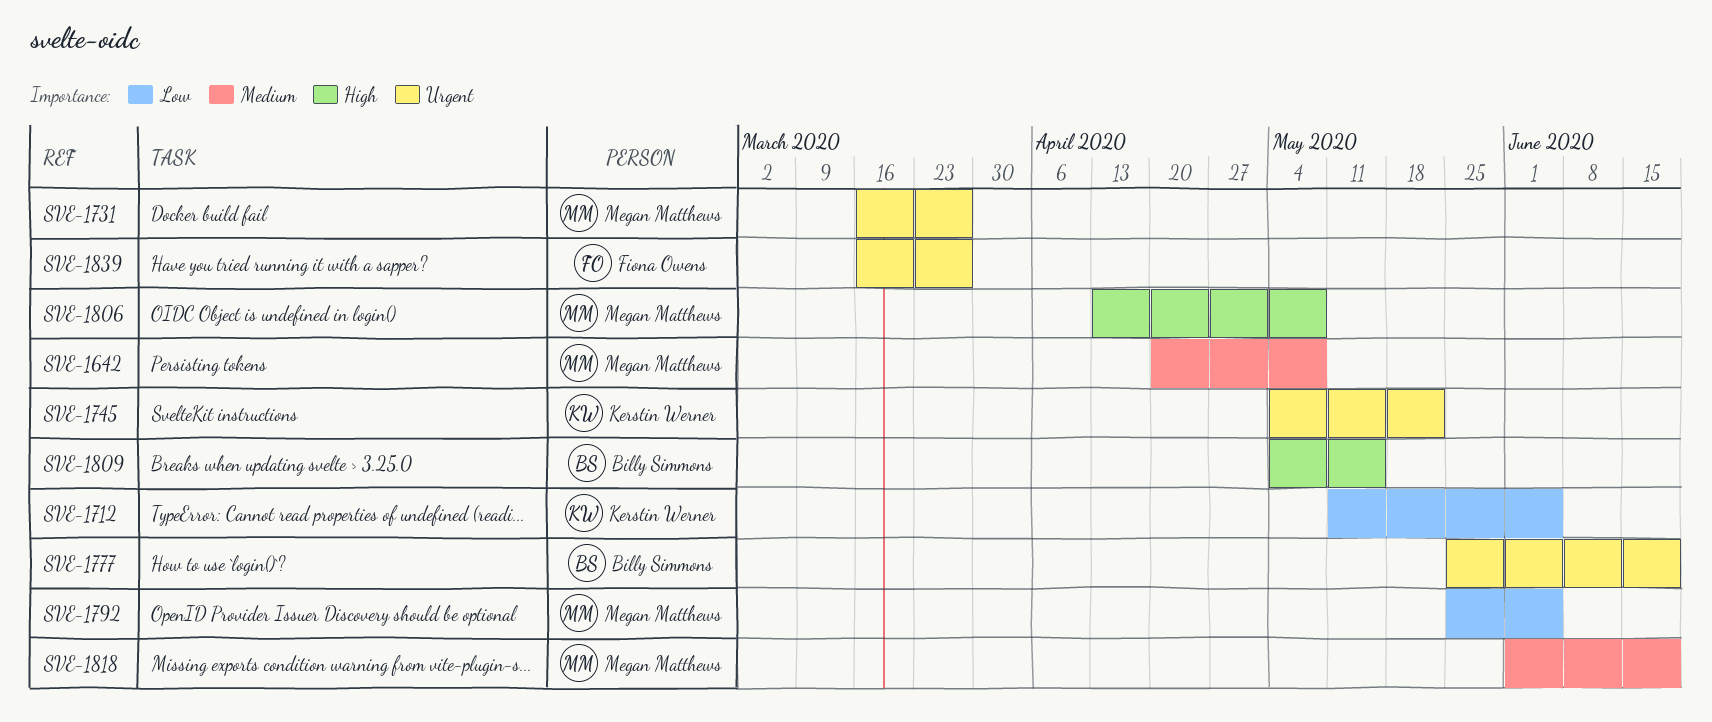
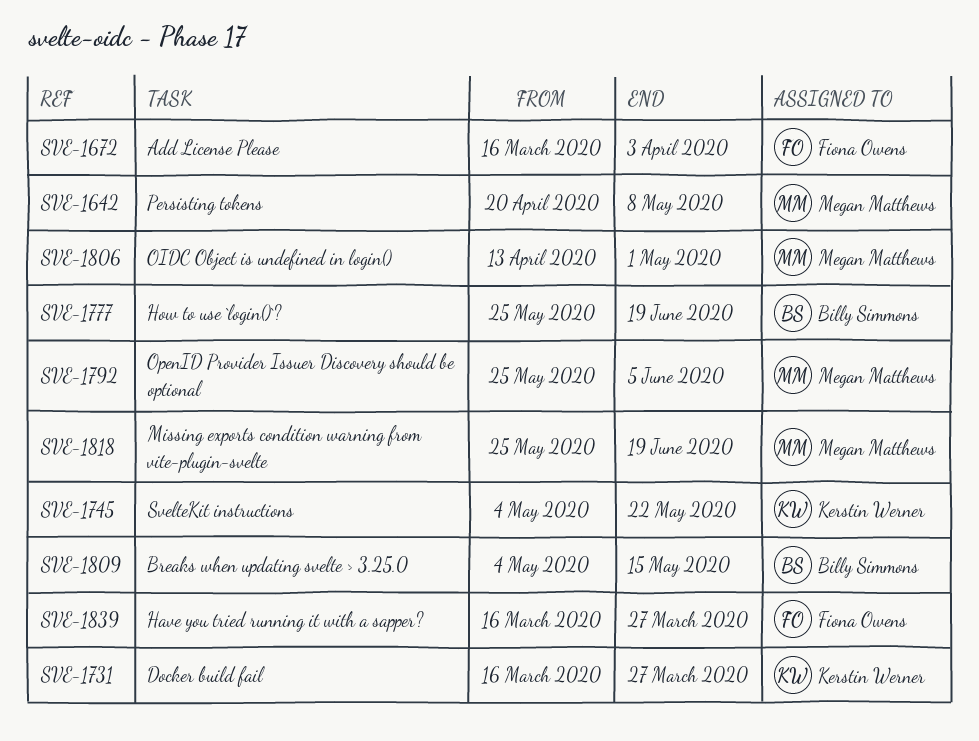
SVE-1672: none -> present
SVE-1712: present -> none
SVE-1731, owner: Megan Matthews -> Kerstin Werner
SVE-1806, due: May 8 -> May 1
SVE-1818, start: Jun 1 -> May 25

